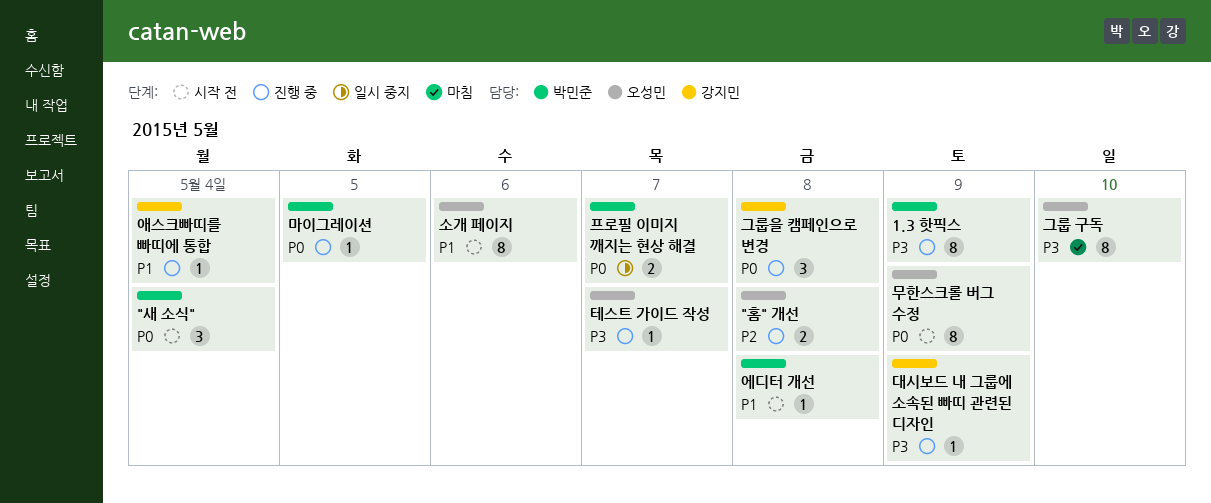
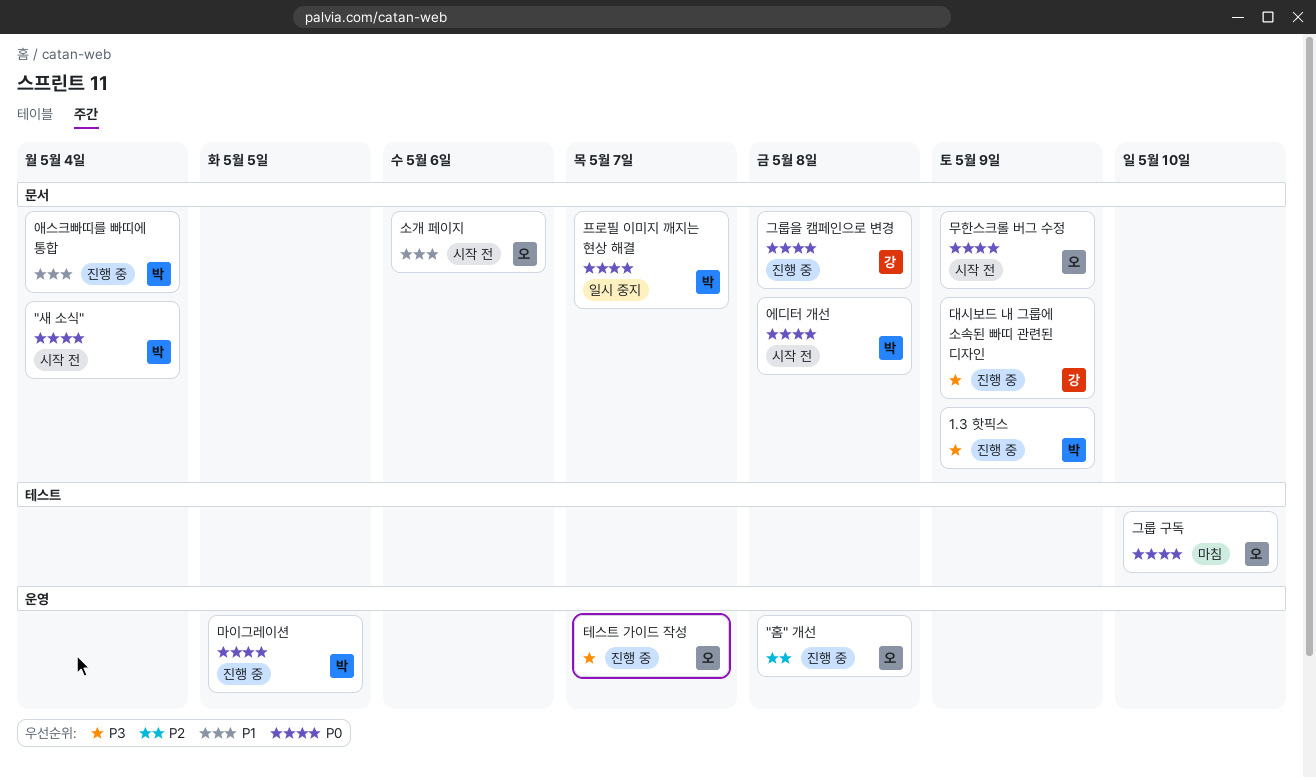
그룹 구독, priority: P3 -> P0
애스크빠띠를 빠띠에 통합, owner: 강지민 -> 박민준
에디터 개선, priority: P1 -> P0

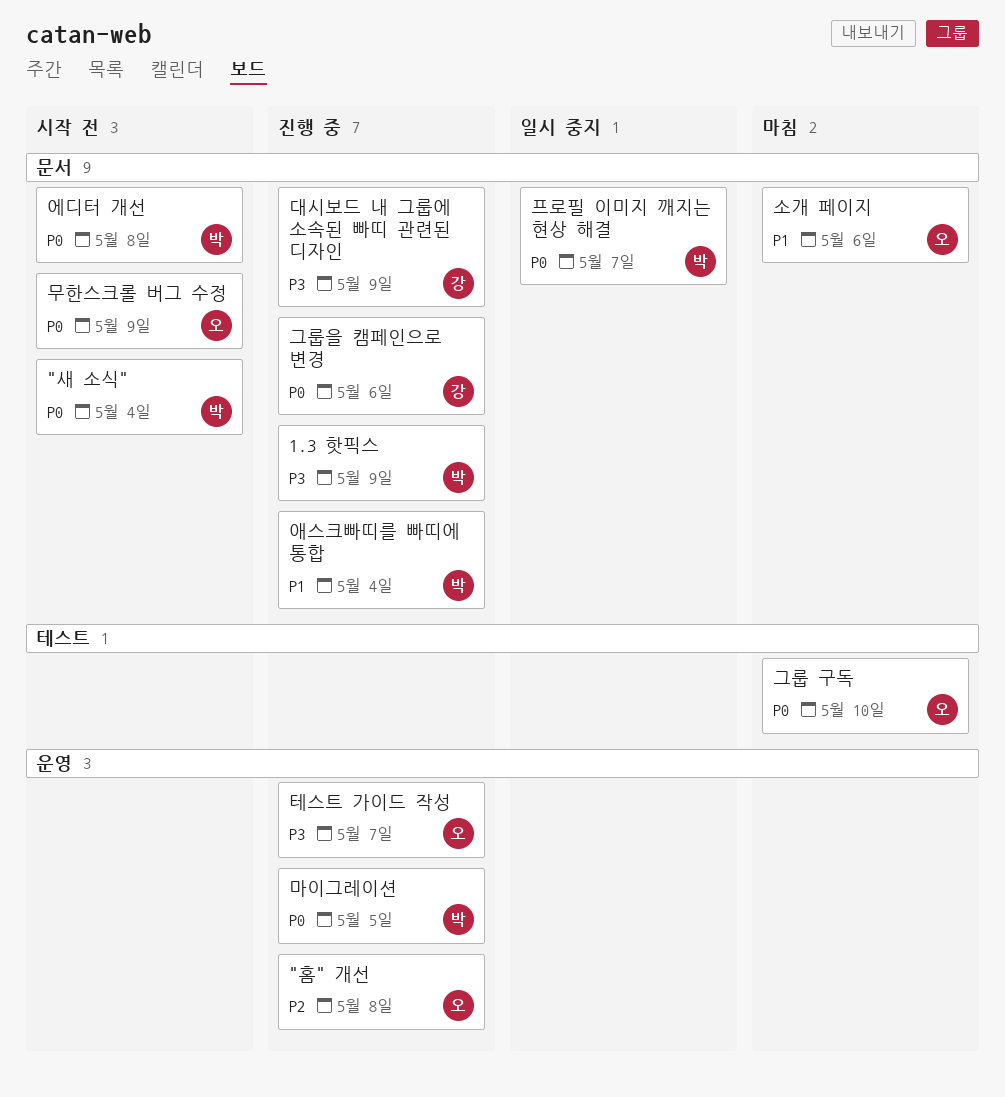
그룹을 캠페인으로 변경, due: May 8 -> May 6
소개 페이지, status: 시작 전 -> 마침

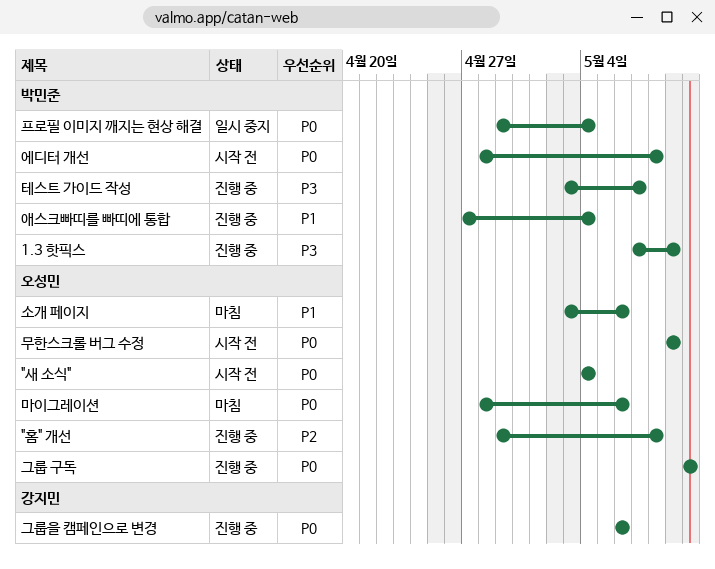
"새 소식", owner: 박민준 -> 오성민
그룹 구독, status: 마침 -> 진행 중
대시보드 내 그룹에 소속된 빠띠 관련된 디자인: present -> none
마이그레이션, status: 진행 중 -> 마침
마이그레이션, owner: 박민준 -> 오성민
마이그레이션, due: May 5 -> May 6
테스트 가이드 작성, owner: 오성민 -> 박민준
프로필 이미지 깨지는 현상 해결, due: May 7 -> May 4

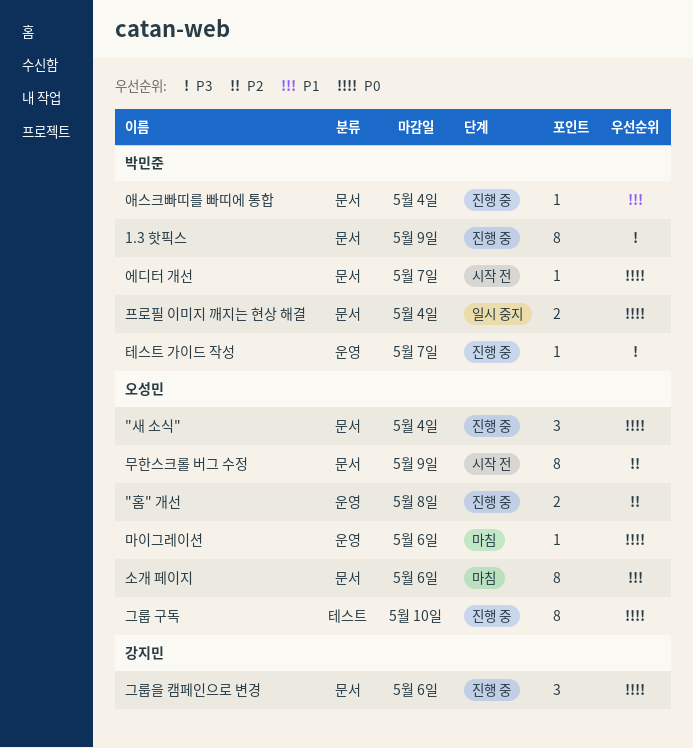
"새 소식", status: 시작 전 -> 진행 중
무한스크롤 버그 수정, priority: P0 -> P2
에디터 개선, due: May 8 -> May 7

